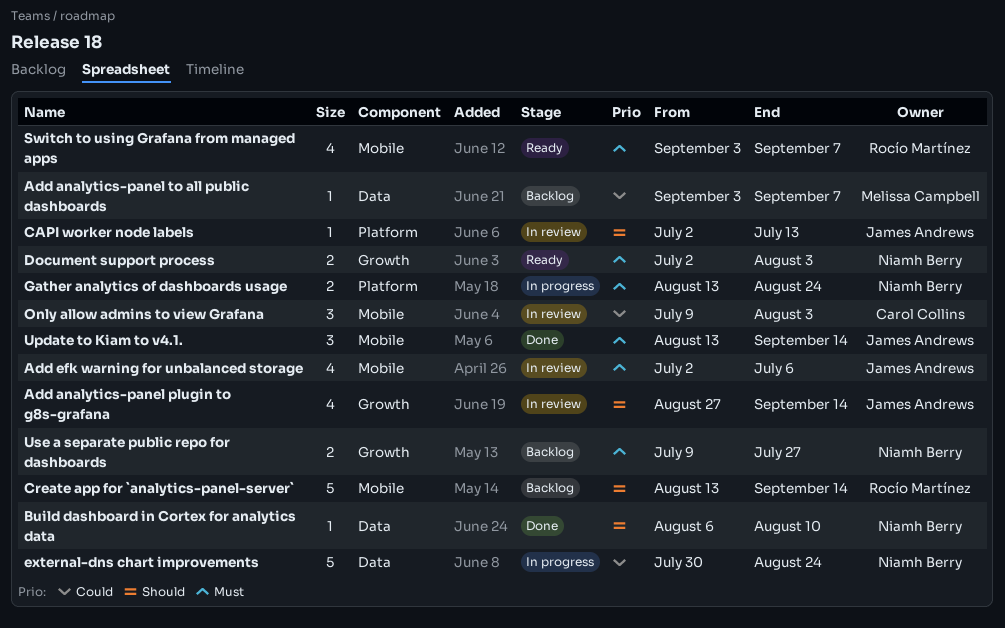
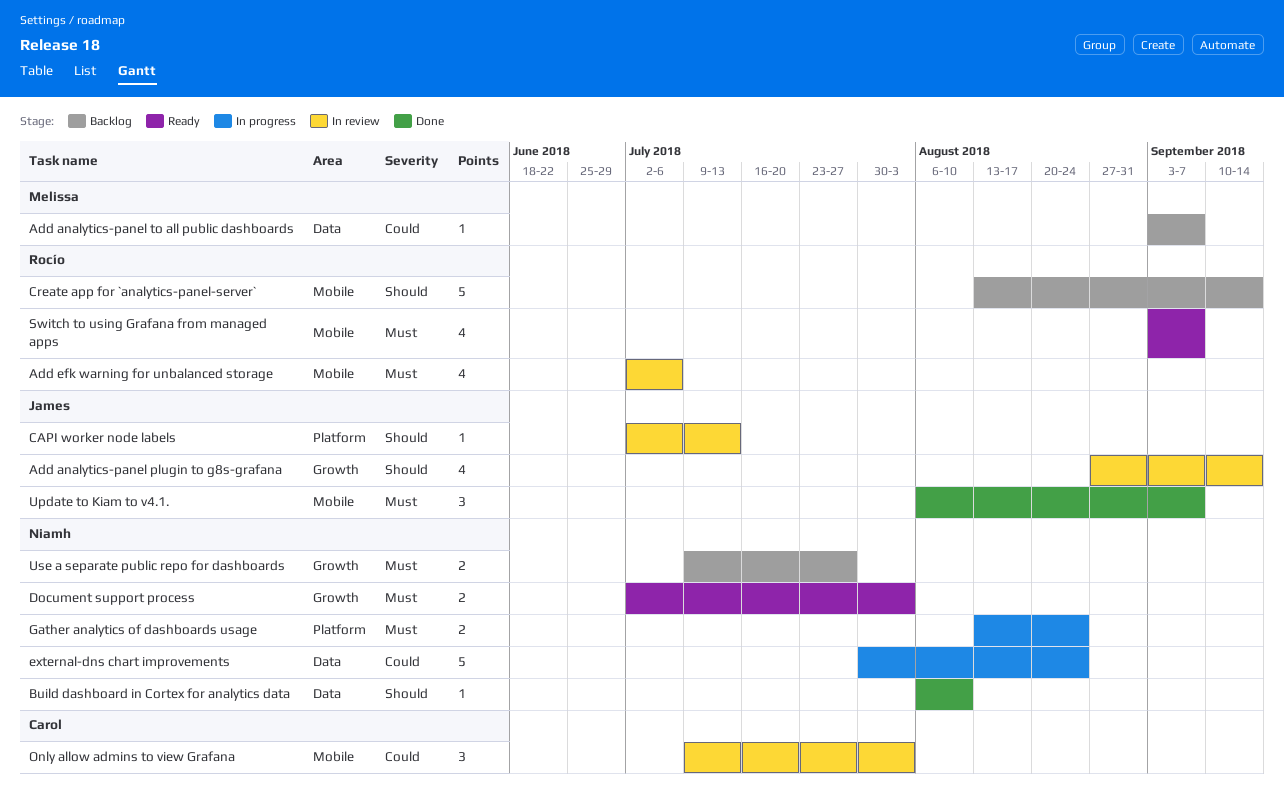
Add efk warning for unbalanced storage, owner: James Andrews -> Rocío Martínez
Update to Kiam to v4.1., start: Aug 13 -> Aug 6
Update to Kiam to v4.1., due: Sep 14 -> Sep 7

